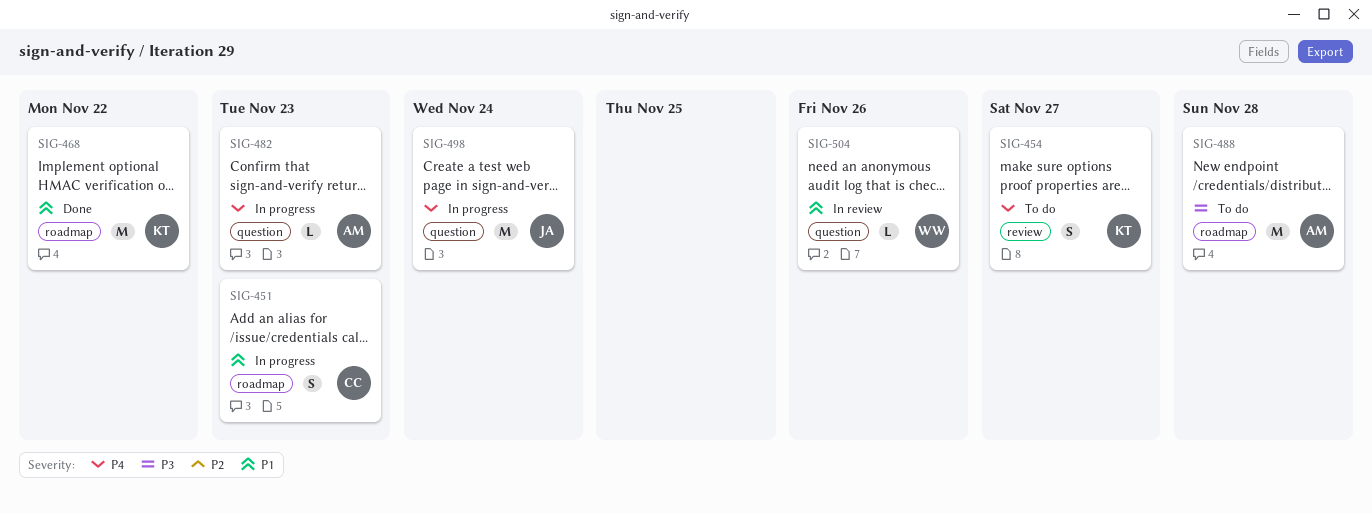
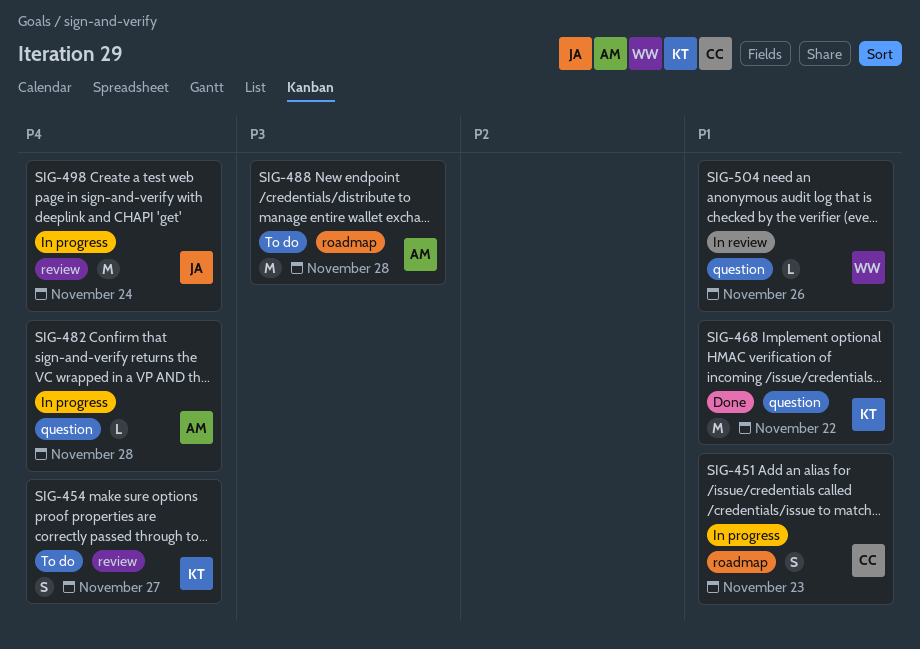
SIG-468, label: roadmap -> question
SIG-482, due: Nov 23 -> Nov 28
SIG-498, label: question -> review

